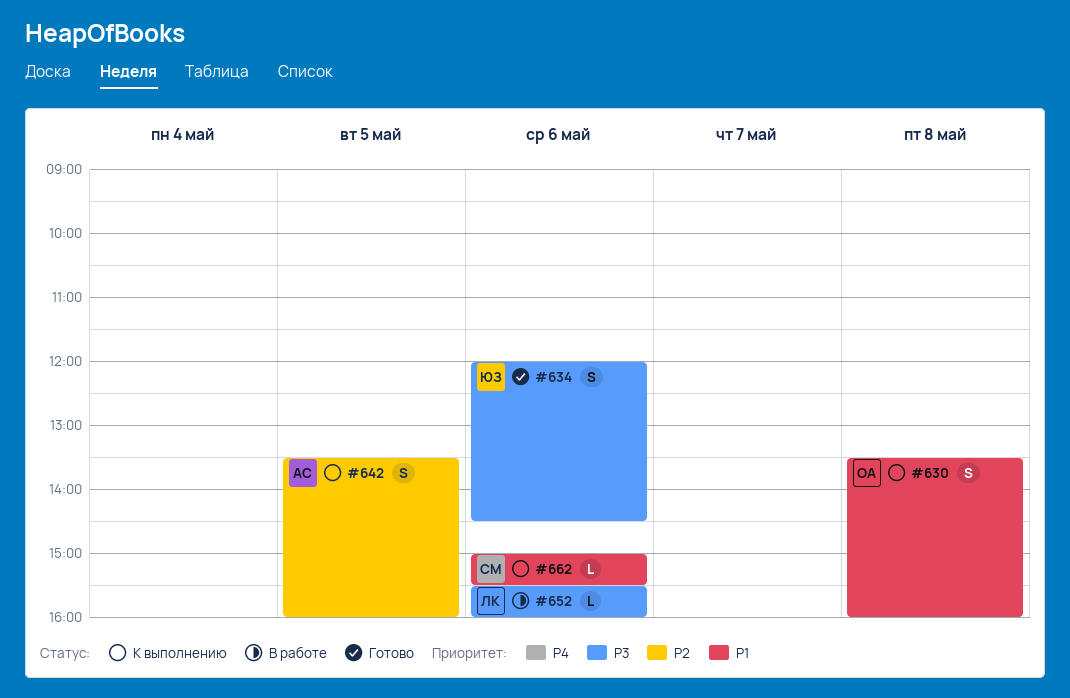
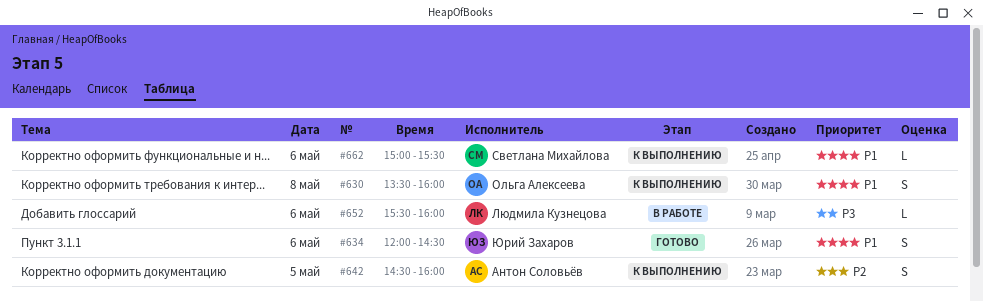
#634, priority: P3 -> P1
#642, begins: 13:30 -> 14:30

